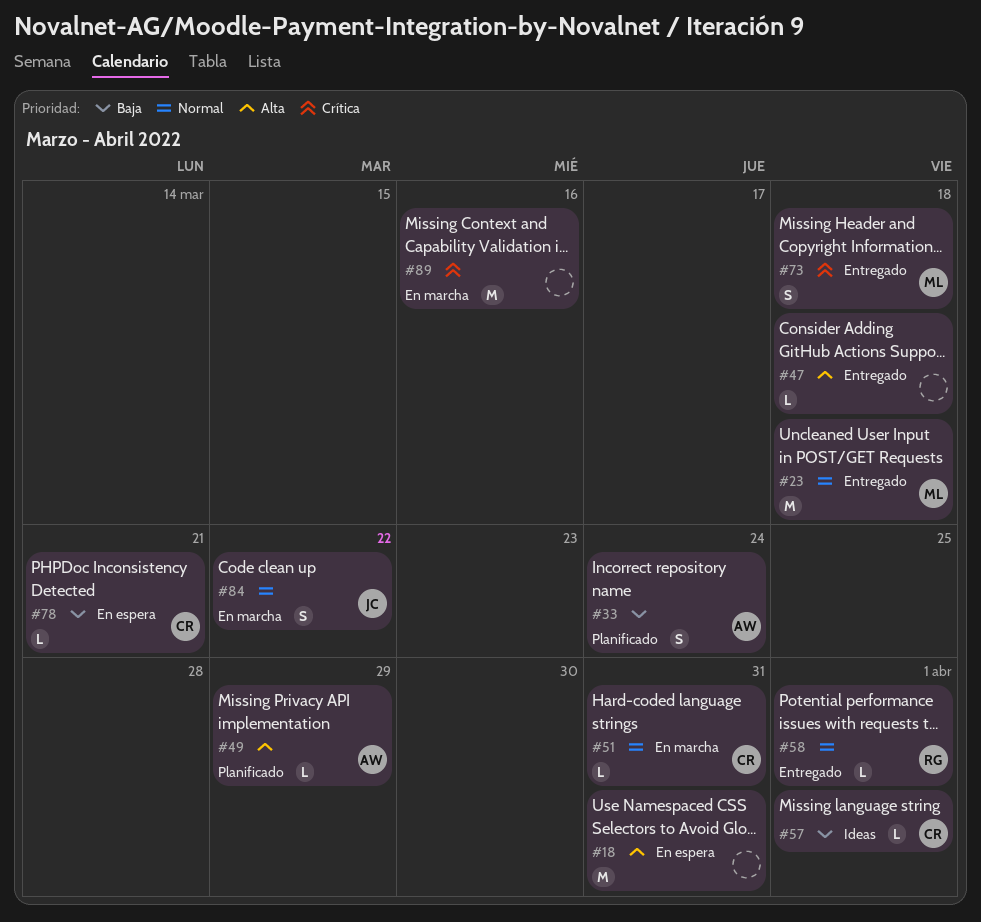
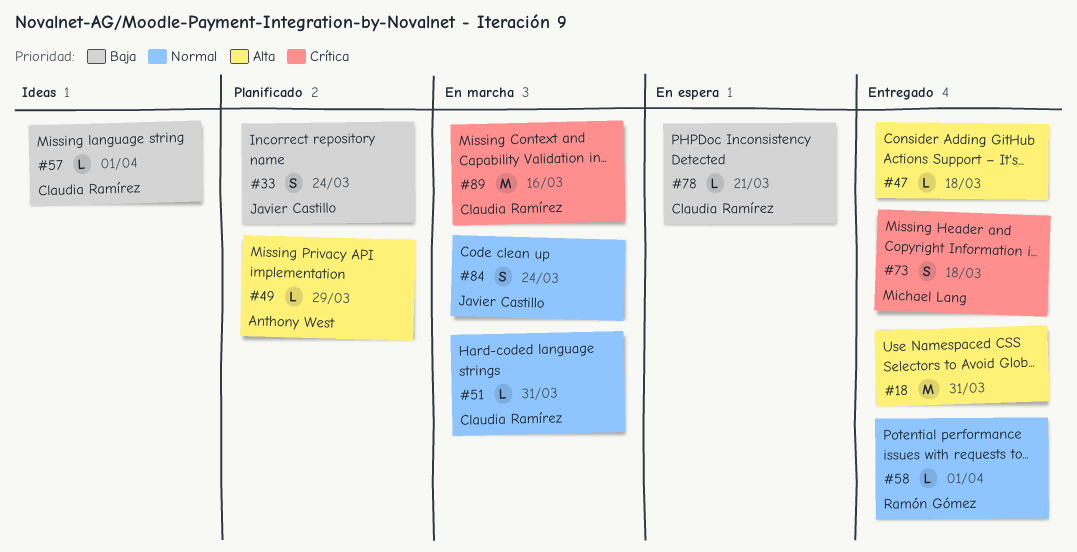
#18, status: En espera -> Entregado
#23: present -> none
#33, owner: Anthony West -> Javier Castillo
#84, due: Mar 22 -> Mar 24
#89, owner: none -> Claudia Ramírez

